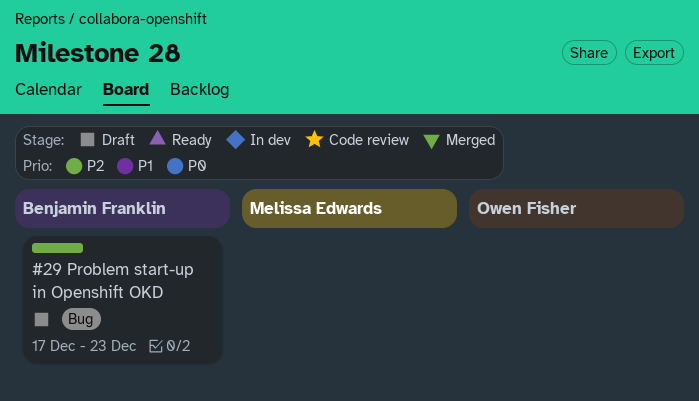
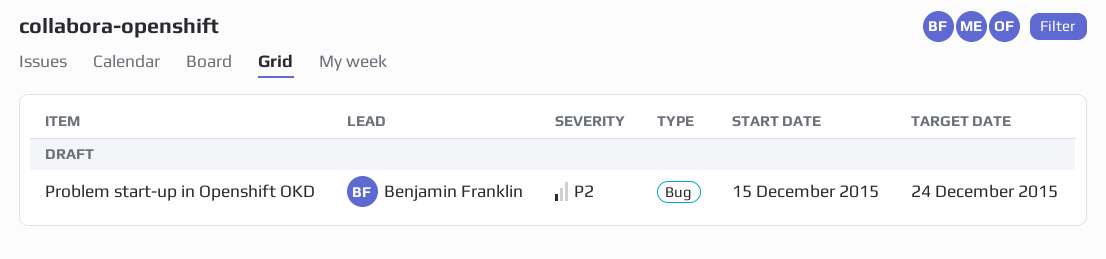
Problem start-up in Openshift OKD, start: Dec 17 -> Dec 15
Problem start-up in Openshift OKD, due: Dec 23 -> Dec 24

